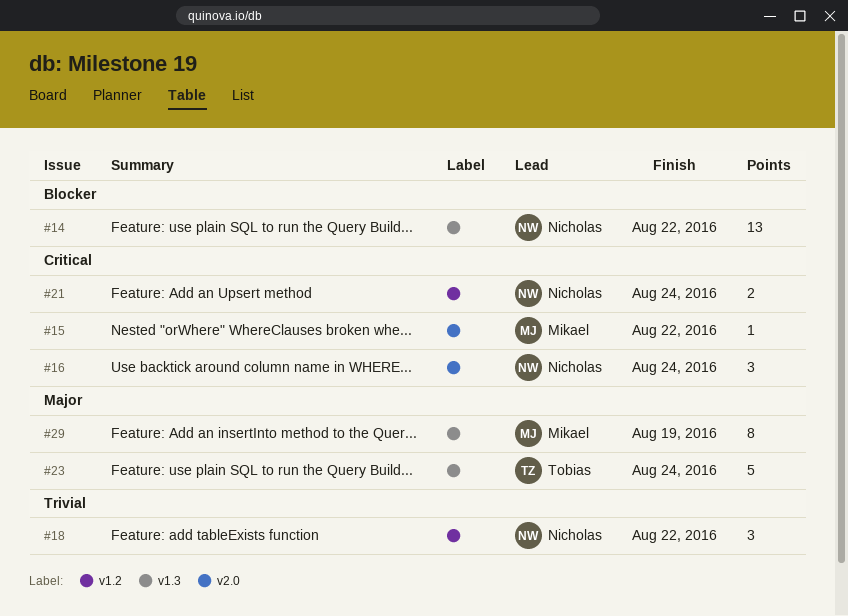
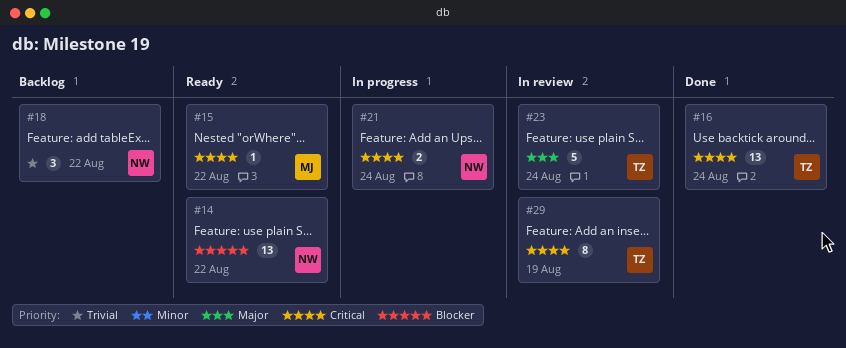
#16, owner: Nicholas -> Tobias
#16, estimate: 3 -> 13
#29, owner: Mikael -> Tobias
#29, priority: Major -> Critical

